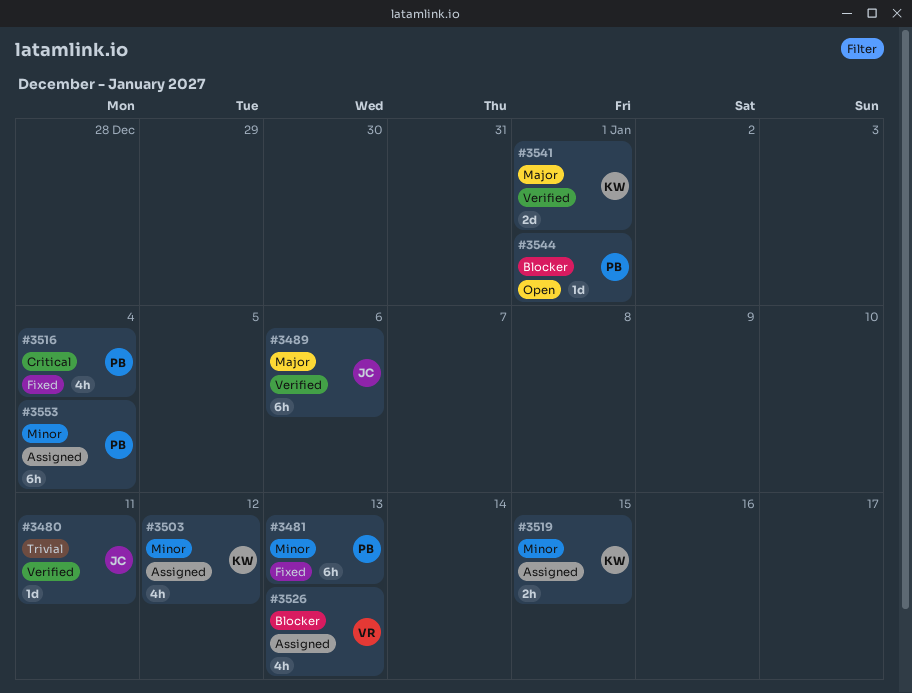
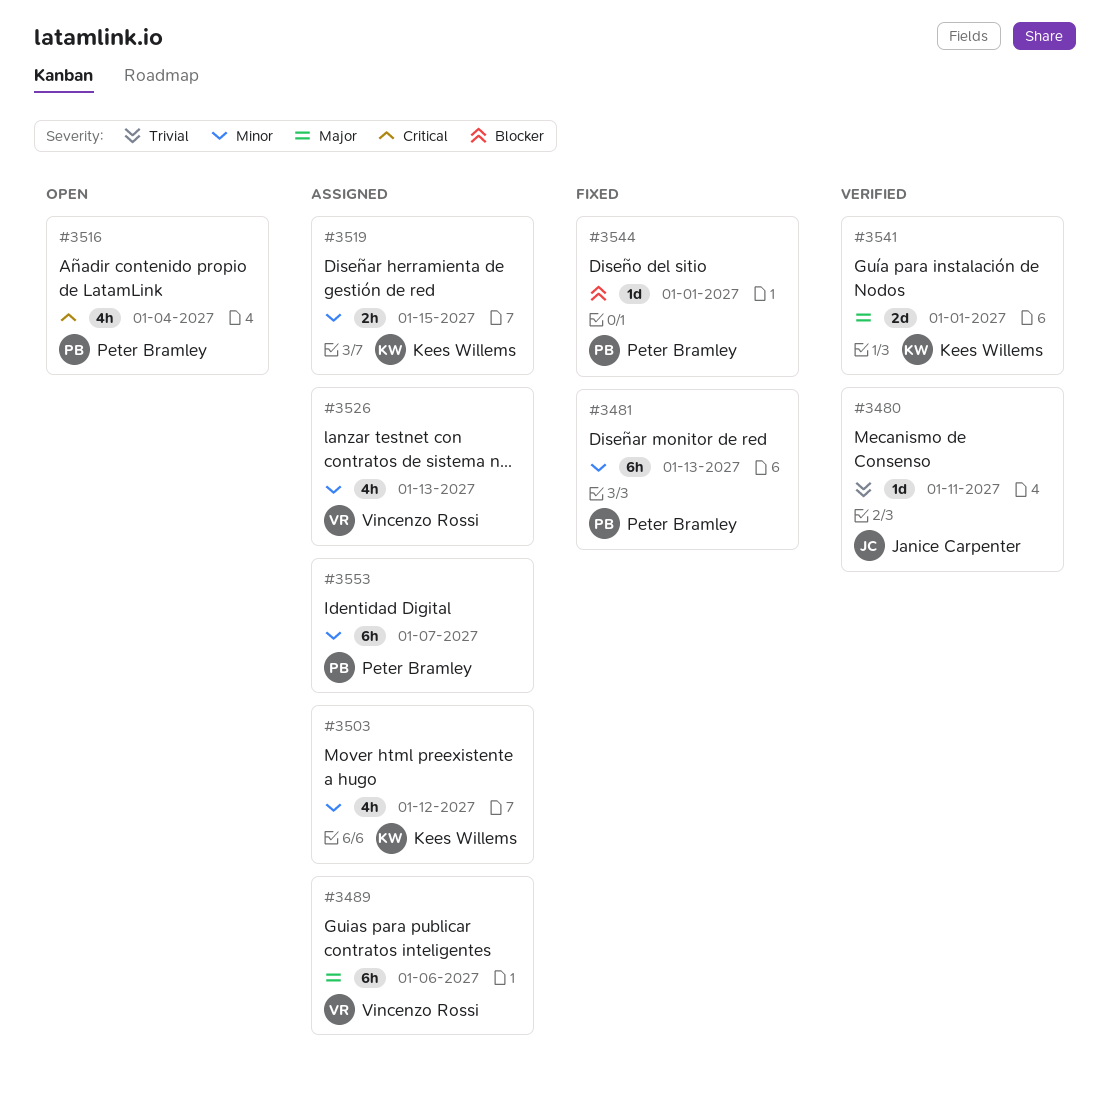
#3489, status: Verified -> Assigned
#3489, owner: Janice Carpenter -> Vincenzo Rossi
#3516, status: Fixed -> Open
#3526, priority: Blocker -> Minor
#3544, status: Open -> Fixed
#3553, due: Jan 4 -> Jan 7

